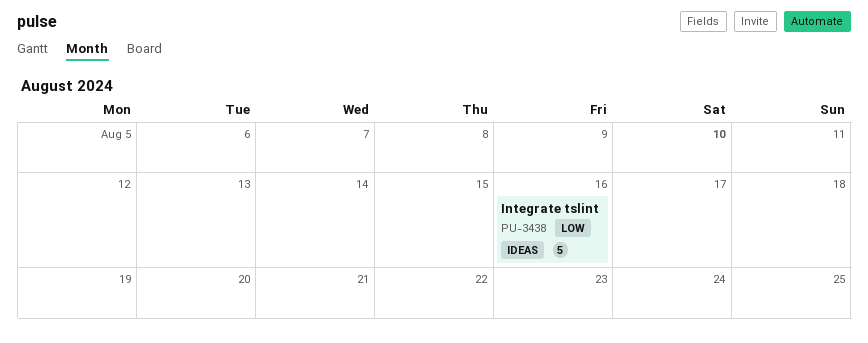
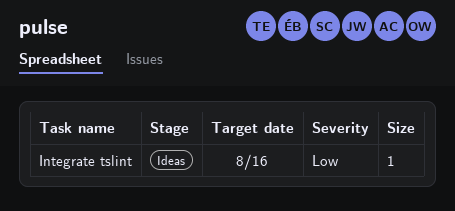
Integrate tslint, estimate: 5 -> 1

